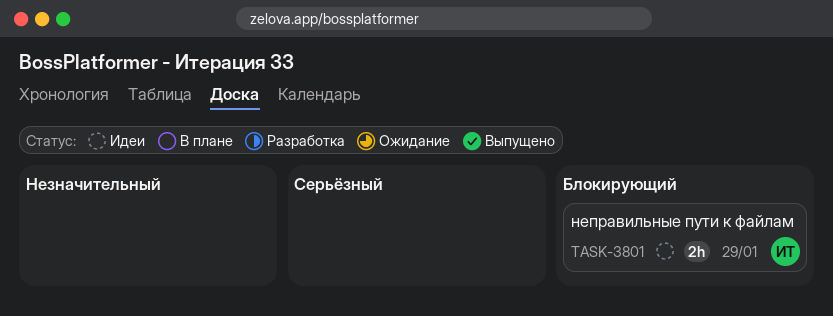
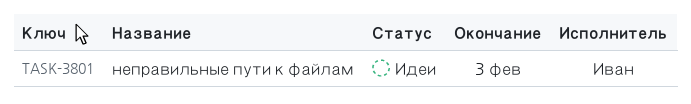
TASK-3801, due: Jan 29 -> Feb 3

